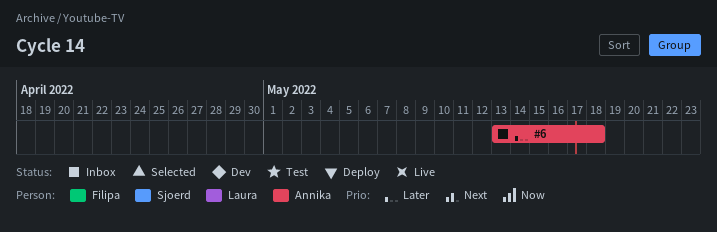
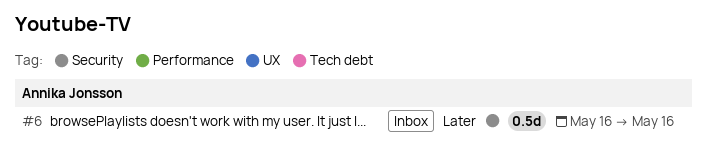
#6, start: May 13 -> May 16
#6, due: May 18 -> May 16

